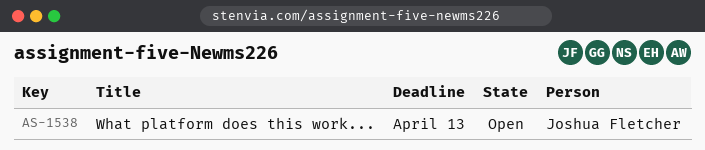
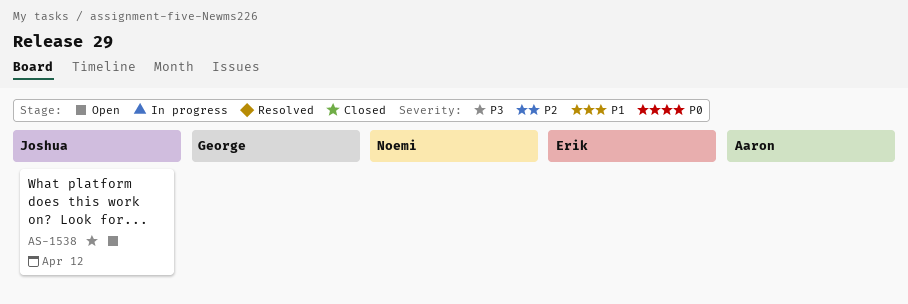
AS-1538, due: Apr 13 -> Apr 12

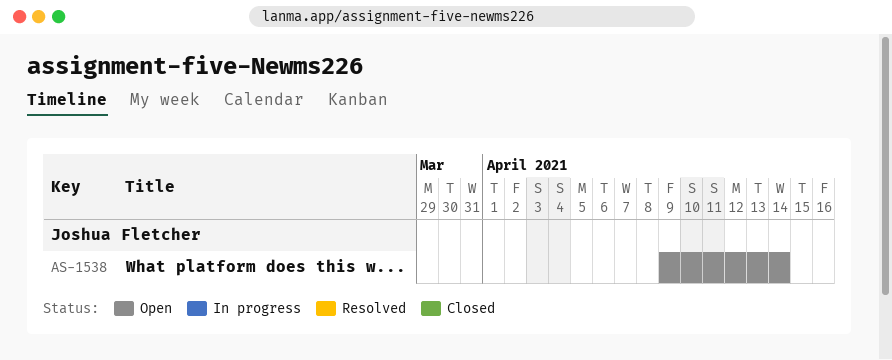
AS-1538, due: Apr 12 -> Apr 14

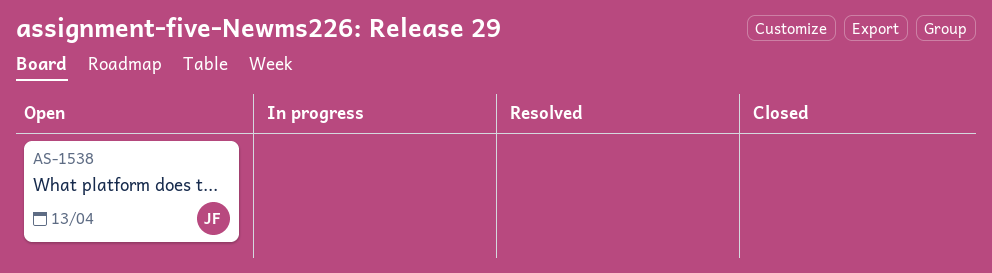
AS-1538, due: Apr 14 -> Apr 13

